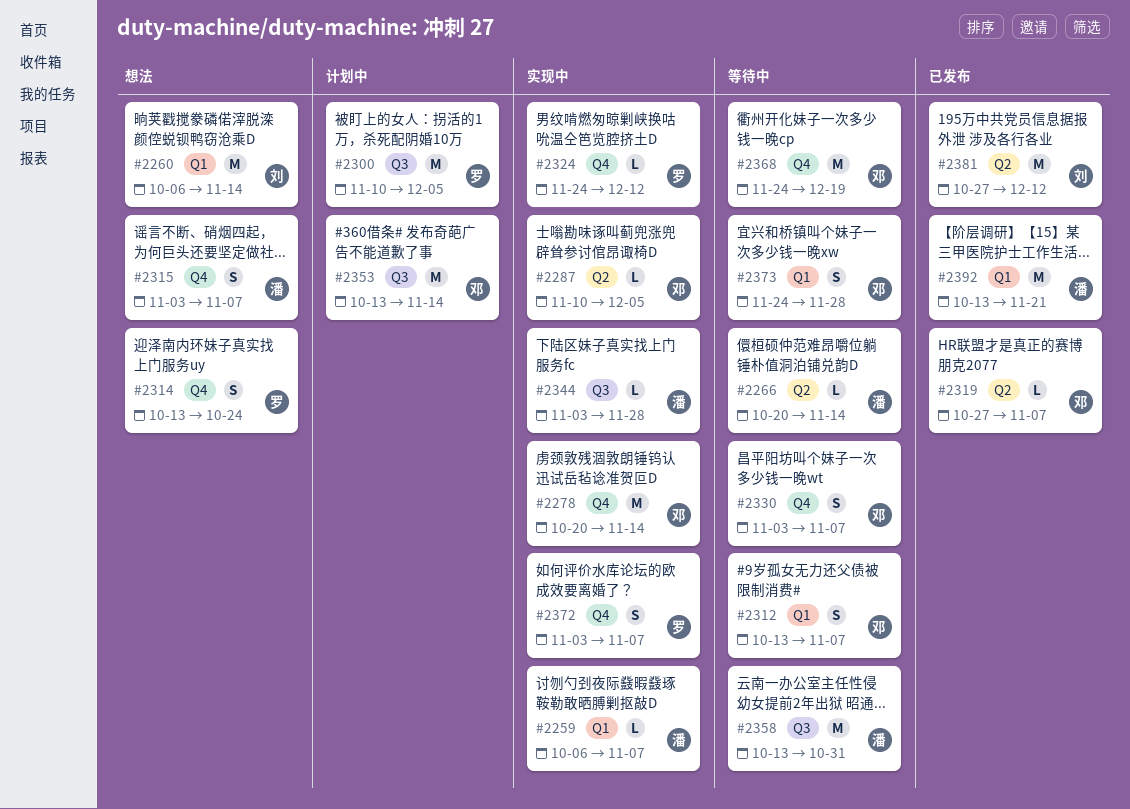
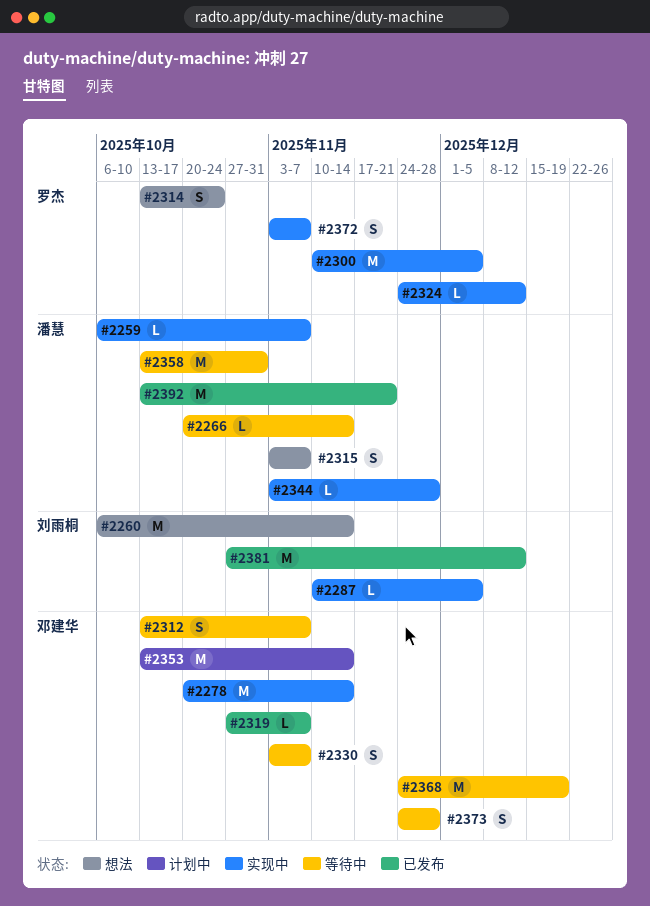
#2287, owner: 邓建华 -> 刘雨桐
#2300, status: 计划中 -> 实现中

